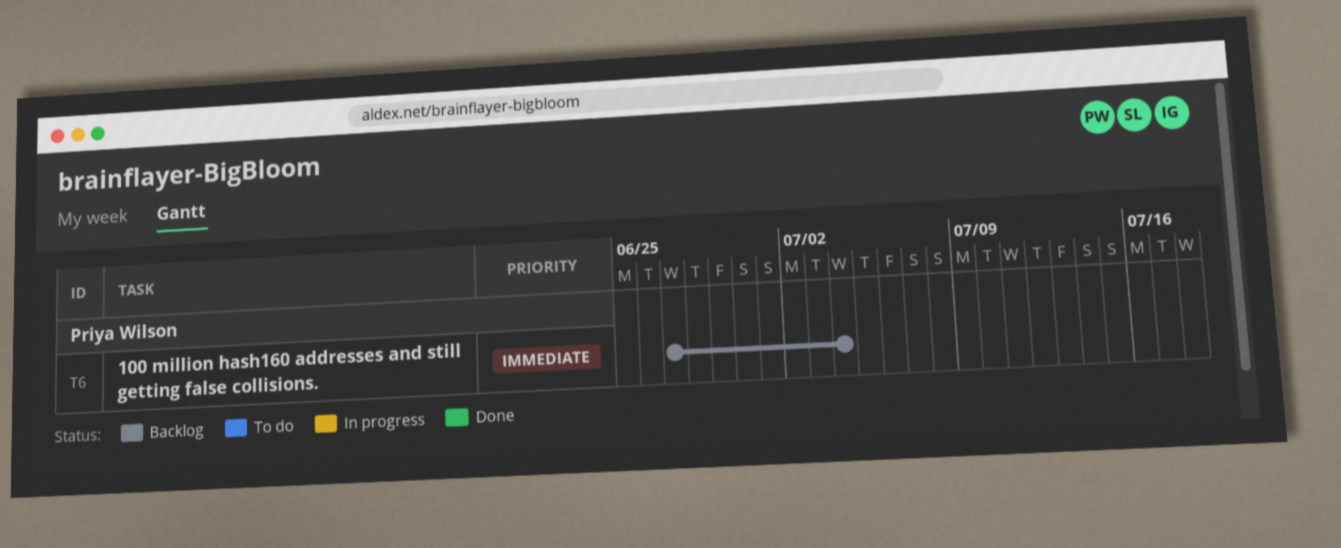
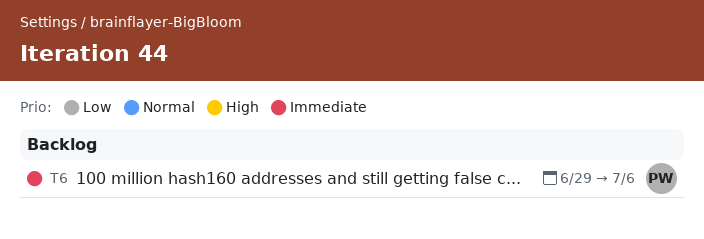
T6, start: Jun 27 -> Jun 29
T6, due: Jul 4 -> Jul 6

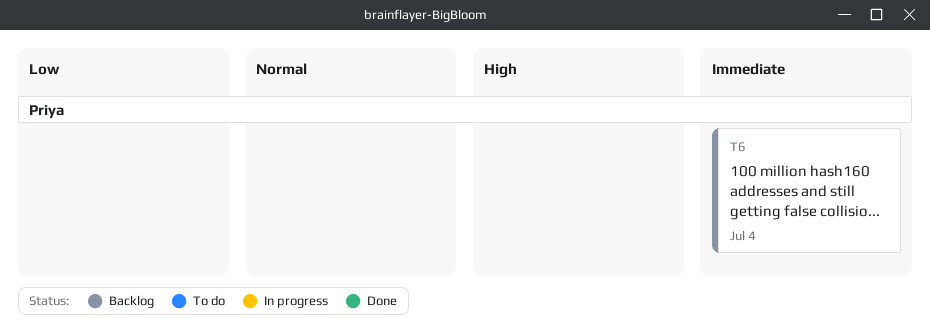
T6, due: Jul 6 -> Jul 4

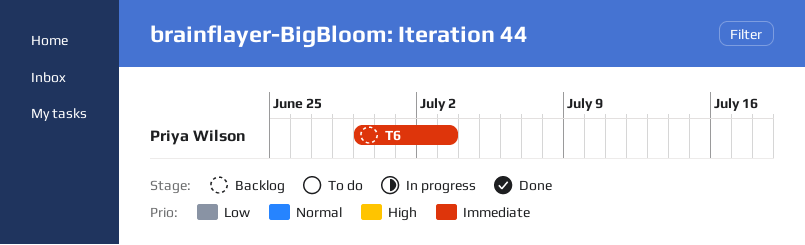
T6, due: Jul 4 -> Jul 3

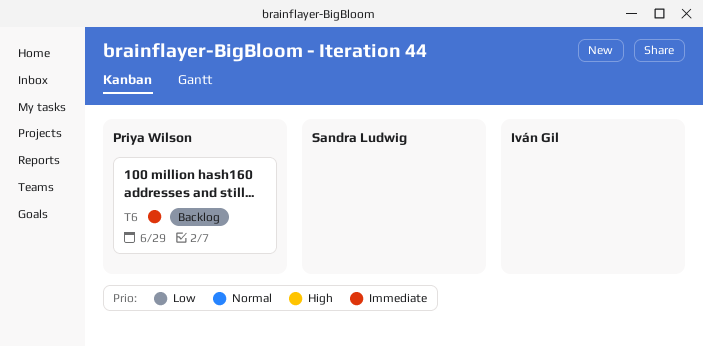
T6, due: Jul 3 -> Jun 29

